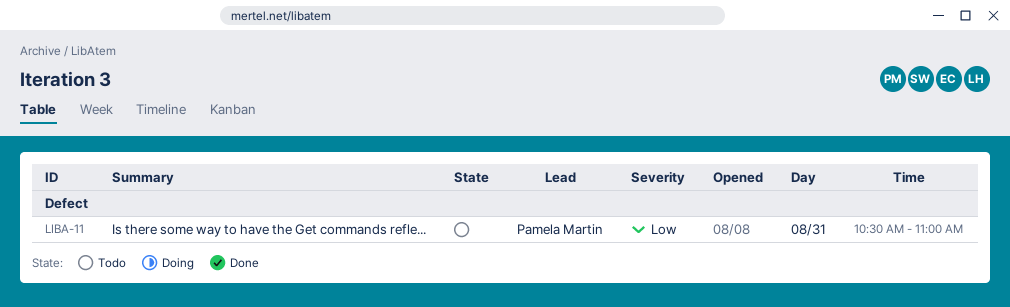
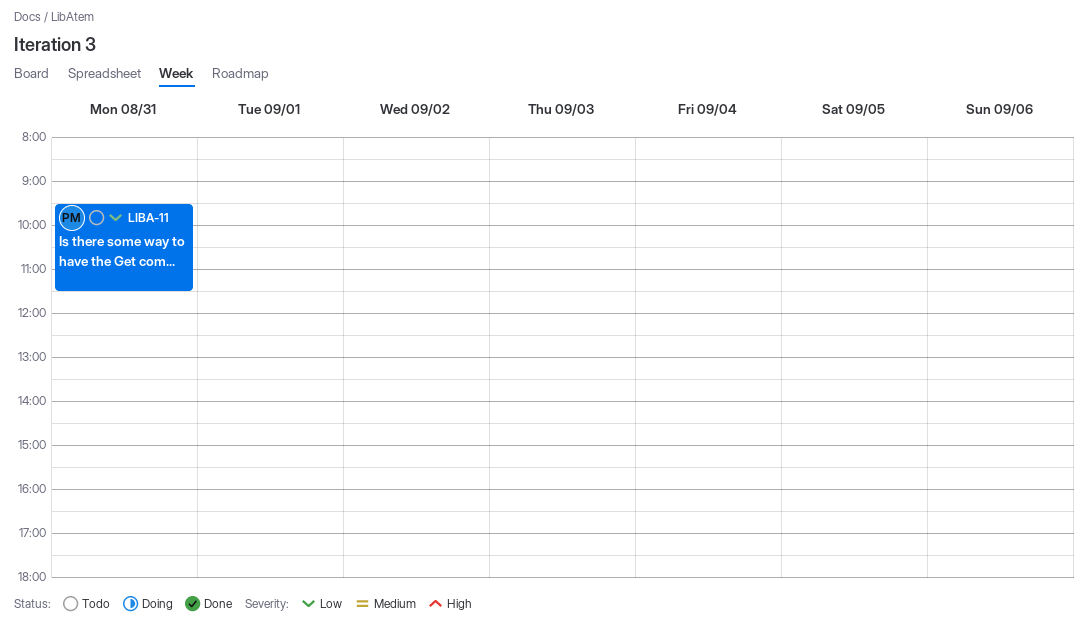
LIBA-11, begins: 10:30 -> 09:30
LIBA-11, ends: 11:00 -> 11:30

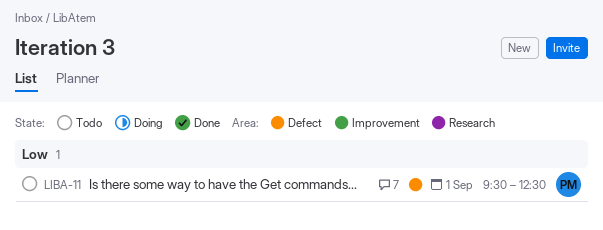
LIBA-11, day: Aug 31 -> Sep 1
LIBA-11, ends: 11:30 -> 12:30

